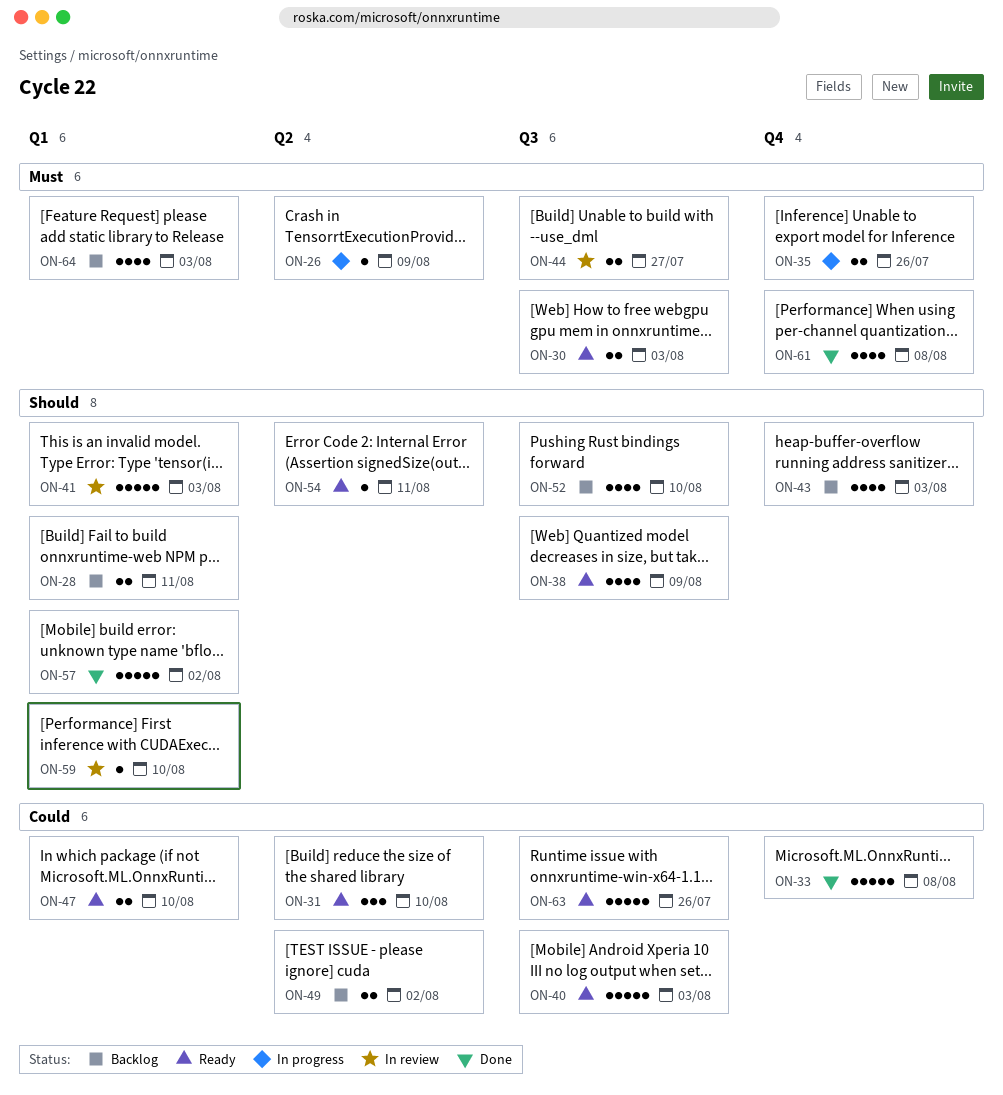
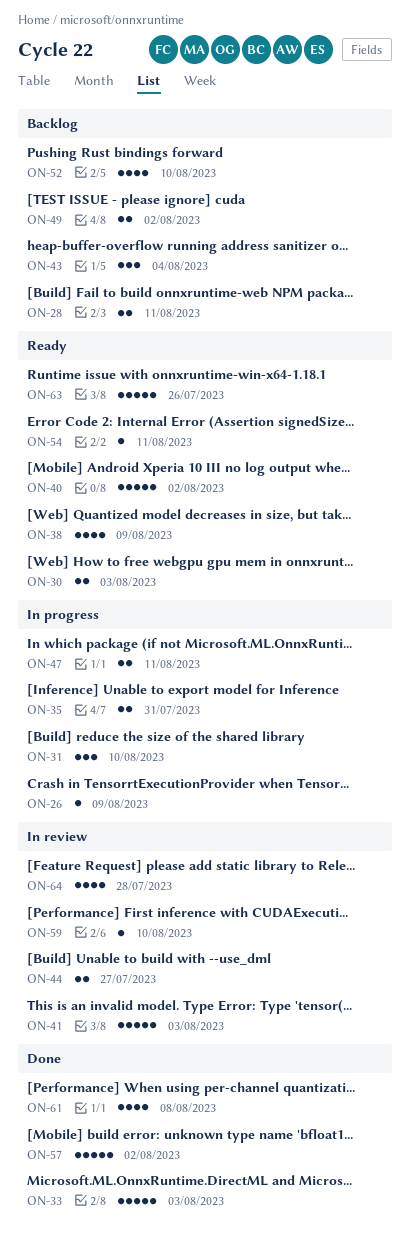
ON-31, status: Ready -> In progress
ON-33, due: Aug 8 -> Aug 3
ON-35, due: Jul 26 -> Jul 31
ON-40, due: Aug 3 -> Aug 2
ON-43, estimate: 4 -> 3
ON-43, due: Aug 3 -> Aug 4
ON-47, status: Ready -> In progress
ON-47, due: Aug 10 -> Aug 11
ON-64, status: Backlog -> In review
ON-64, due: Aug 3 -> Jul 28

